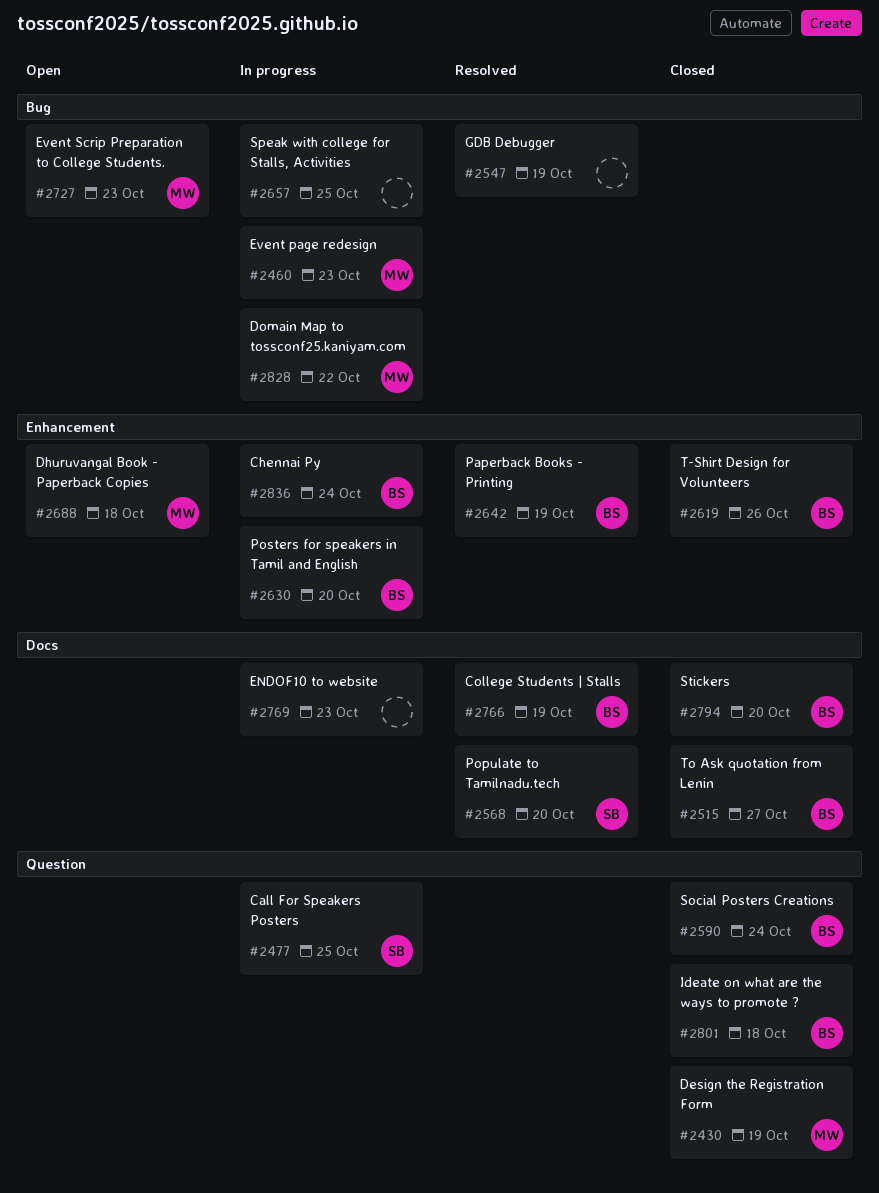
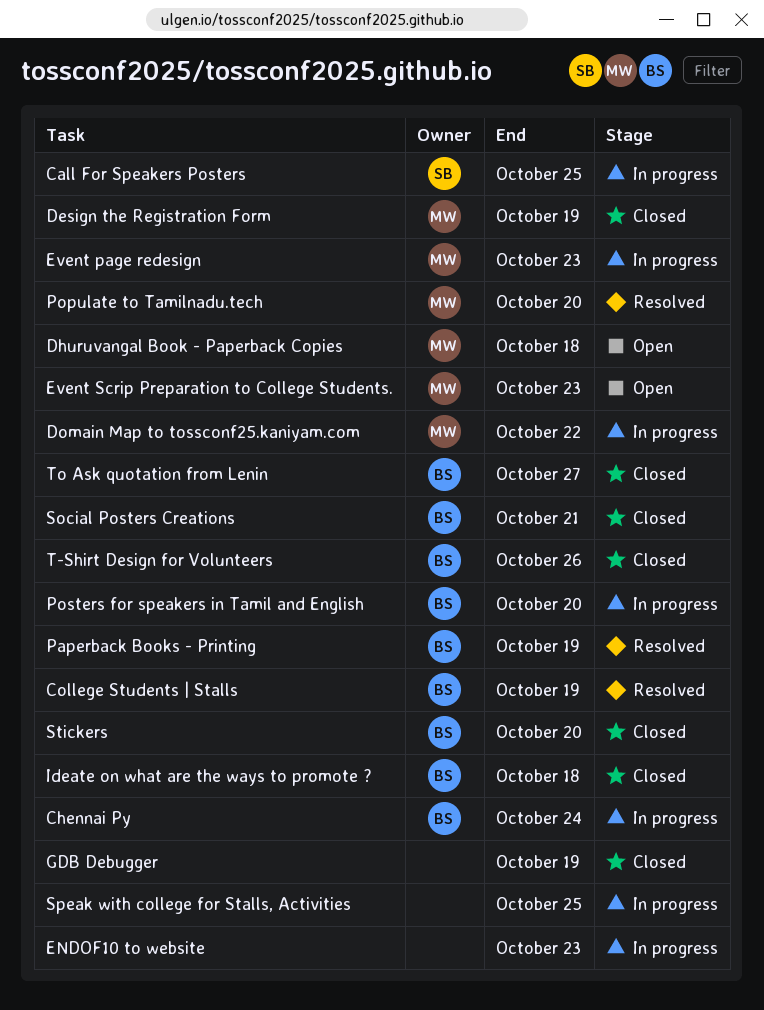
GDB Debugger, status: Resolved -> Closed
Populate to Tamilnadu.tech, owner: SB -> MW
Social Posters Creations, due: Oct 24 -> Oct 21

